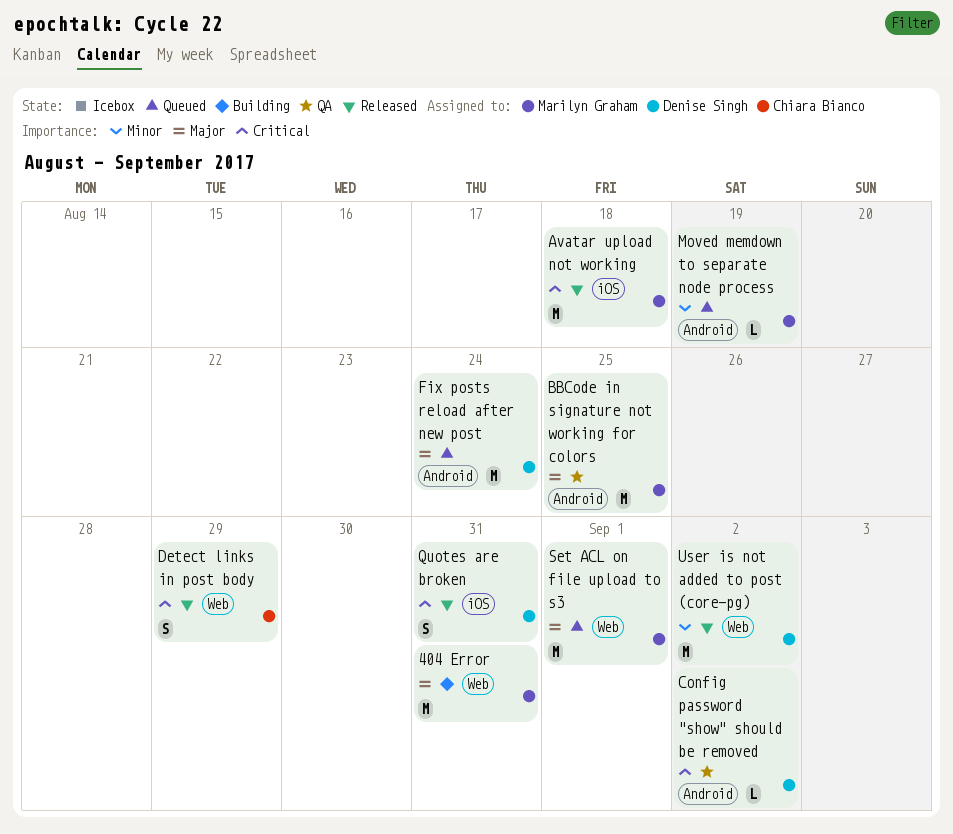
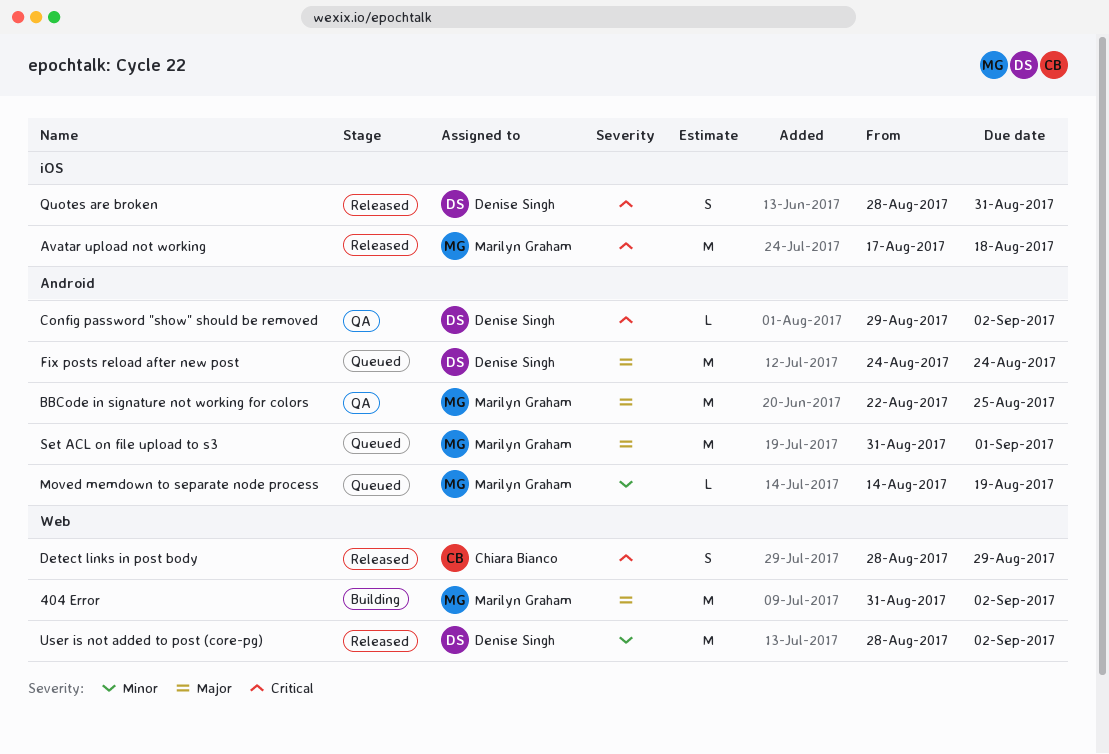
404 Error, due: Aug 31 -> Sep 2
Set ACL on file upload to s3, label: Web -> Android

